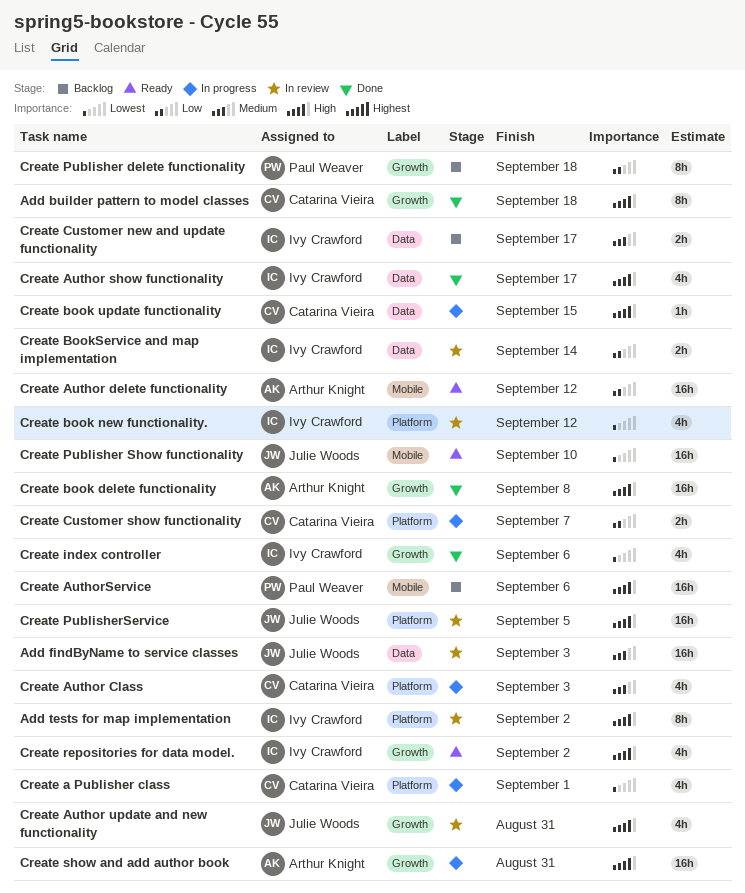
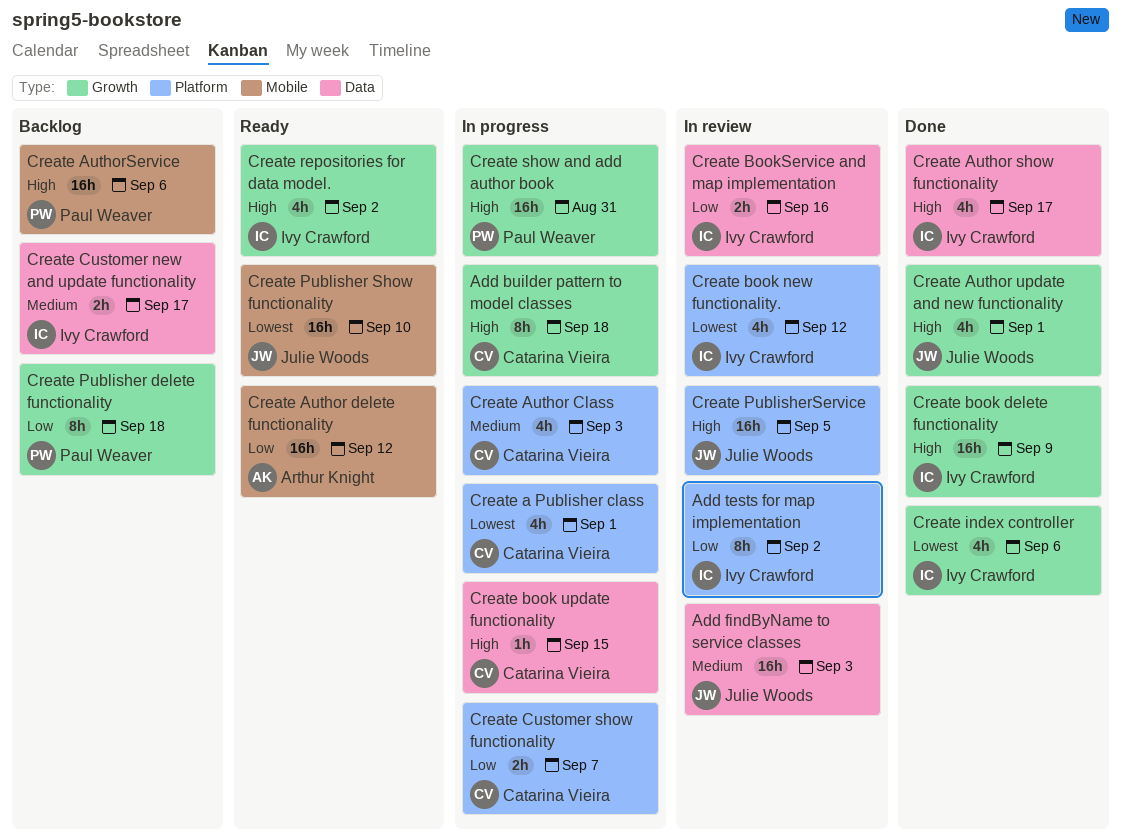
Add builder pattern to model classes, status: Done -> In progress
Add tests for map implementation, priority: High -> Low
Create Author update and new functionality, status: In review -> Done
Create Author update and new functionality, due: Aug 31 -> Sep 1
Create book delete functionality, owner: Arthur Knight -> Ivy Crawford
Create book delete functionality, due: Sep 8 -> Sep 9
Create BookService and map implementation, due: Sep 14 -> Sep 16
Create show and add author book, owner: Arthur Knight -> Paul Weaver

